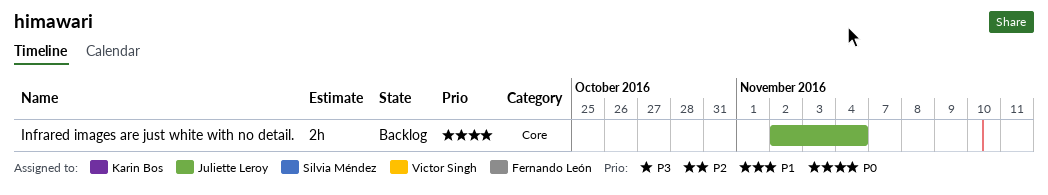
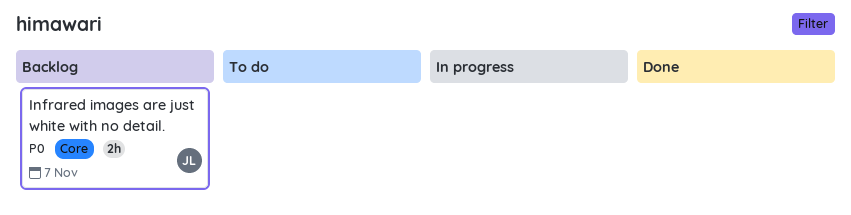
Infrared images are just white with no detail., due: Nov 4 -> Nov 7

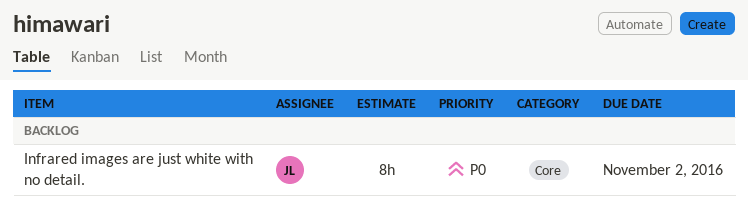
Infrared images are just white with no detail., estimate: 2h -> 8h
Infrared images are just white with no detail., due: Nov 7 -> Nov 2

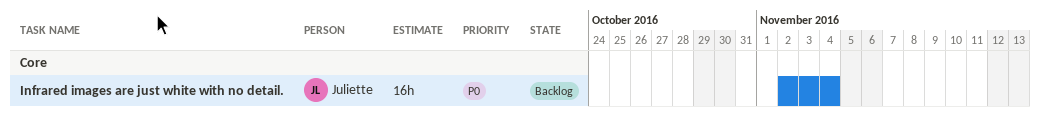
Infrared images are just white with no detail., estimate: 8h -> 16h
Infrared images are just white with no detail., due: Nov 2 -> Nov 4

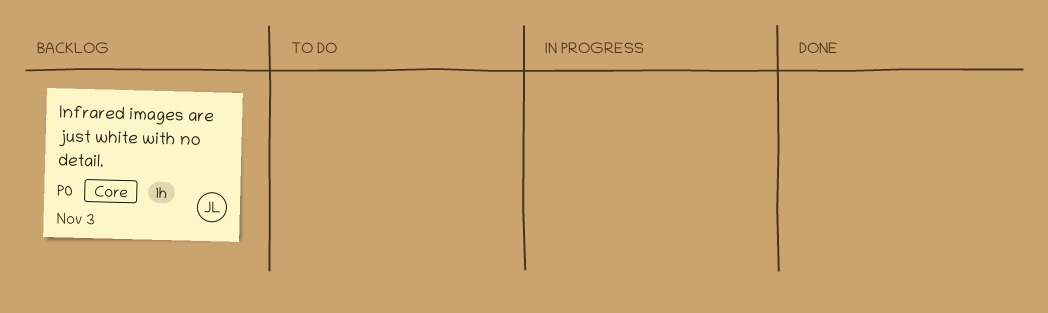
Infrared images are just white with no detail., estimate: 16h -> 1h
Infrared images are just white with no detail., due: Nov 4 -> Nov 3

